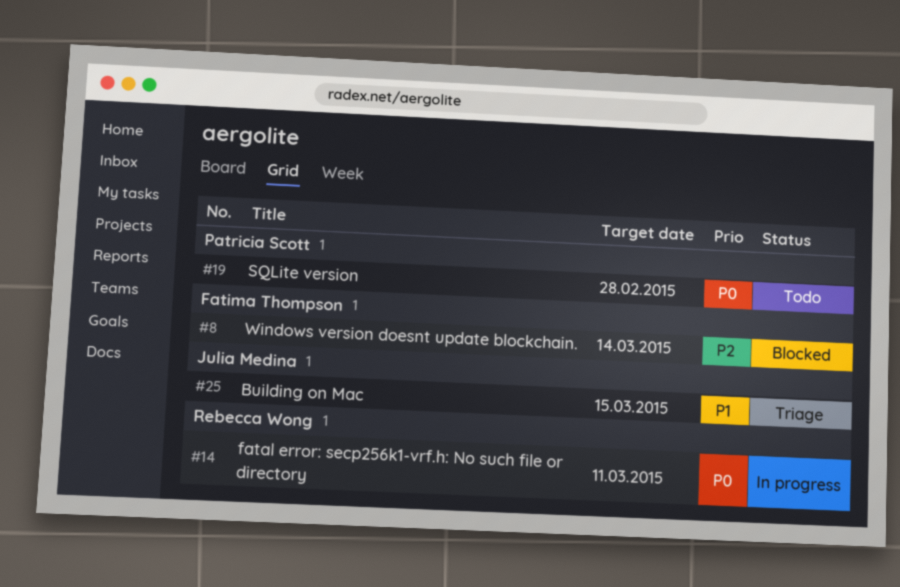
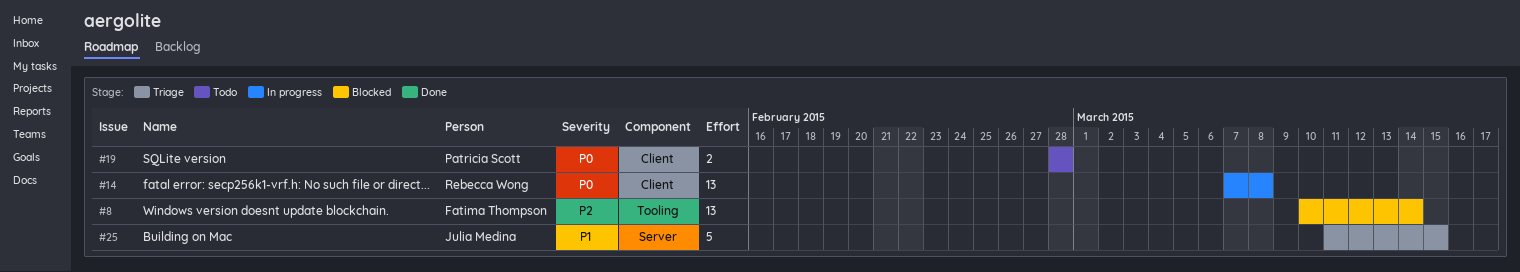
#14, due: Mar 11 -> Mar 8

